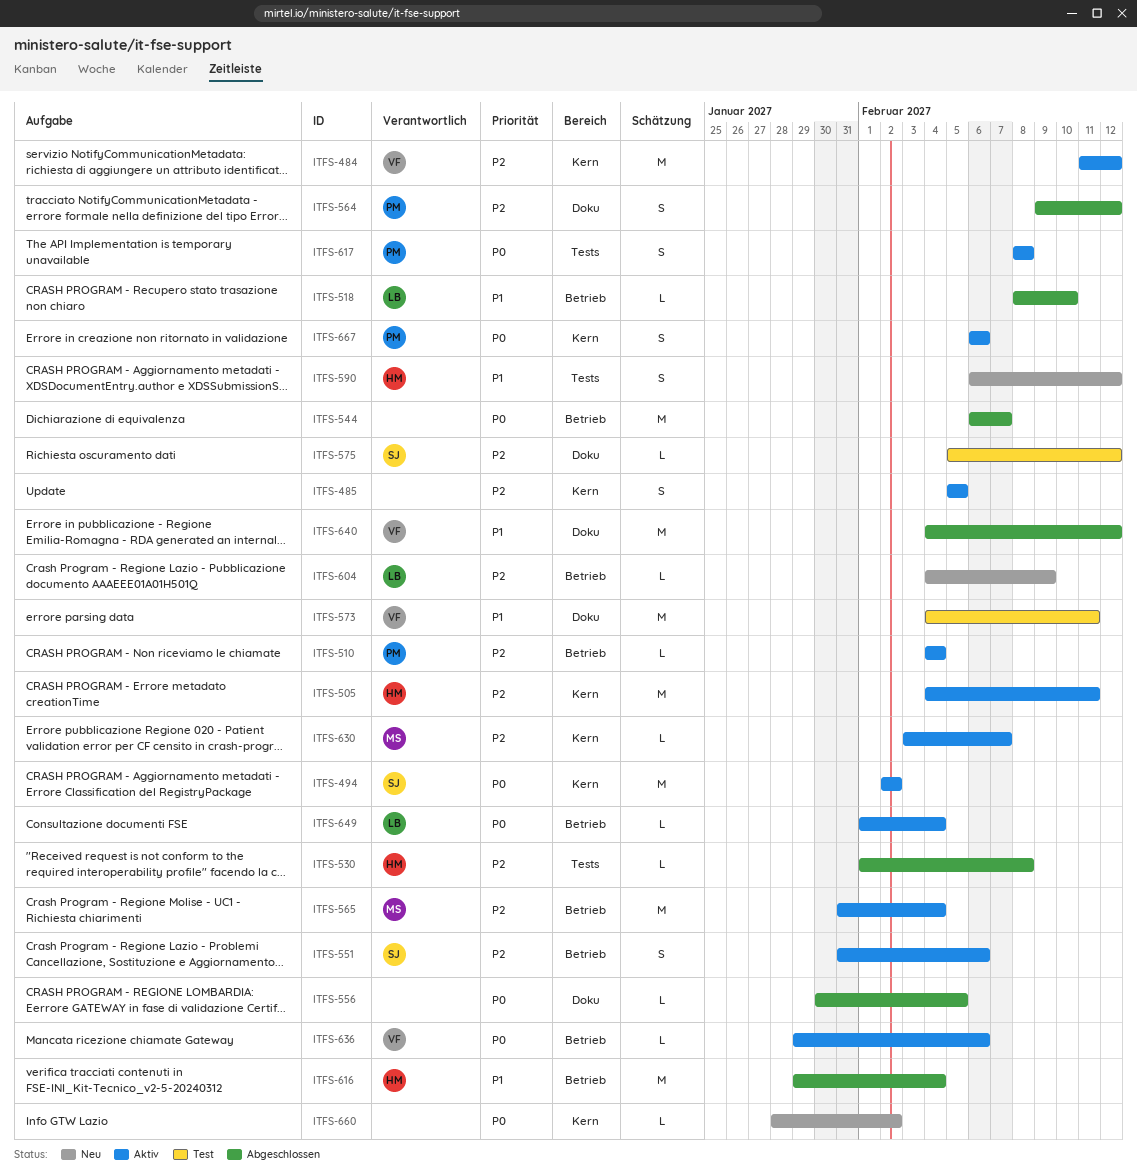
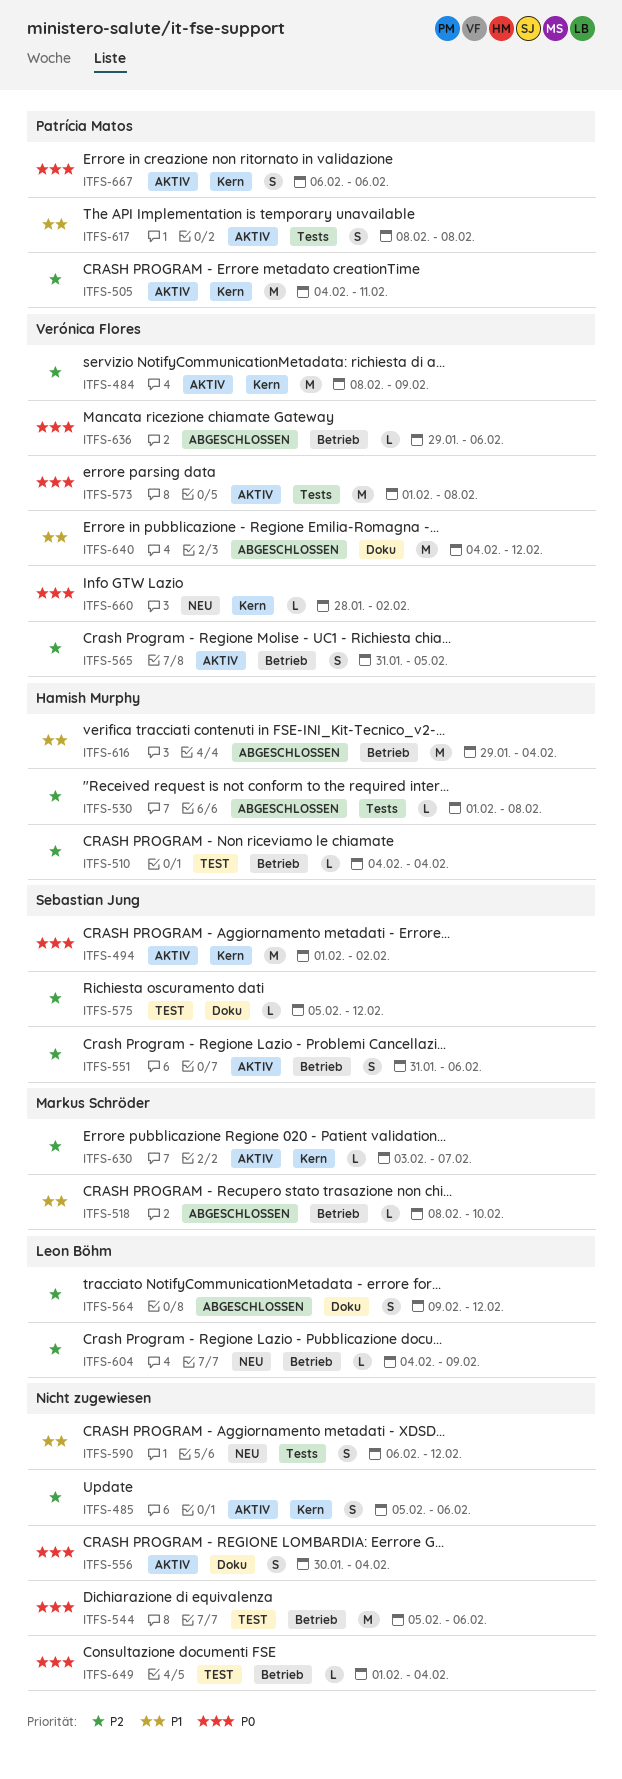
ITFS-484, start: Feb 11 -> Feb 8
ITFS-484, due: Feb 12 -> Feb 9
ITFS-485, due: Feb 5 -> Feb 6
ITFS-494, start: Feb 2 -> Feb 1
ITFS-505, owner: Hamish Murphy -> Patrícia Matos
ITFS-510, status: Aktiv -> Test
ITFS-510, owner: Patrícia Matos -> Hamish Murphy
ITFS-518, owner: Leon Böhm -> Markus Schröder
ITFS-544, status: Abgeschlossen -> Test
ITFS-544, start: Feb 6 -> Feb 5
ITFS-544, due: Feb 7 -> Feb 6
ITFS-556, status: Abgeschlossen -> Aktiv
ITFS-556, estimate: L -> S
ITFS-556, due: Feb 5 -> Feb 4
ITFS-564, owner: Patrícia Matos -> Leon Böhm
ITFS-565, owner: Markus Schröder -> Verónica Flores
ITFS-565, estimate: M -> S
ITFS-565, due: Feb 4 -> Feb 5
ITFS-573, status: Test -> Aktiv
ITFS-573, priority: P1 -> P0
ITFS-573, label: Doku -> Tests
ITFS-573, start: Feb 4 -> Feb 1
ITFS-573, due: Feb 11 -> Feb 8
ITFS-590, owner: Hamish Murphy -> none
ITFS-617, priority: P0 -> P1
ITFS-636, status: Aktiv -> Abgeschlossen
ITFS-649, status: Aktiv -> Test
ITFS-649, owner: Leon Böhm -> none
ITFS-660, owner: none -> Verónica Flores

